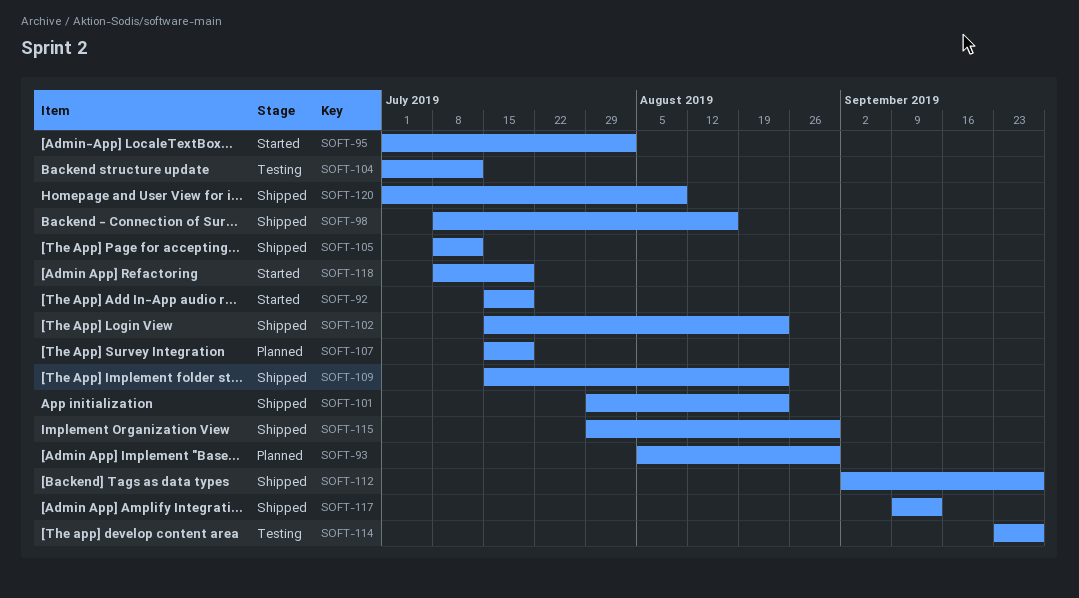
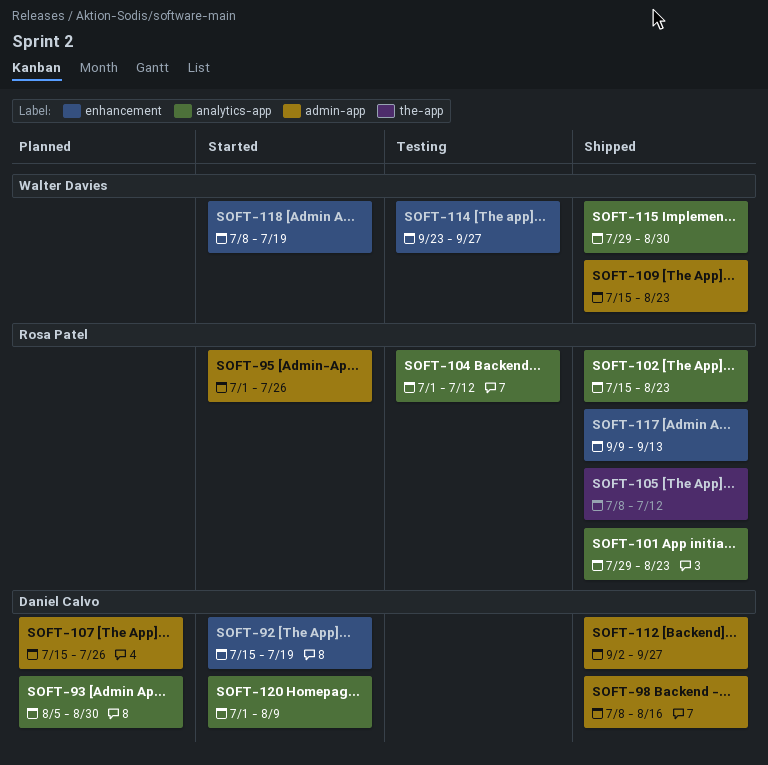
SOFT-95, due: Aug 2 -> Jul 26
SOFT-107, due: Jul 19 -> Jul 26
SOFT-120, status: Shipped -> Started

